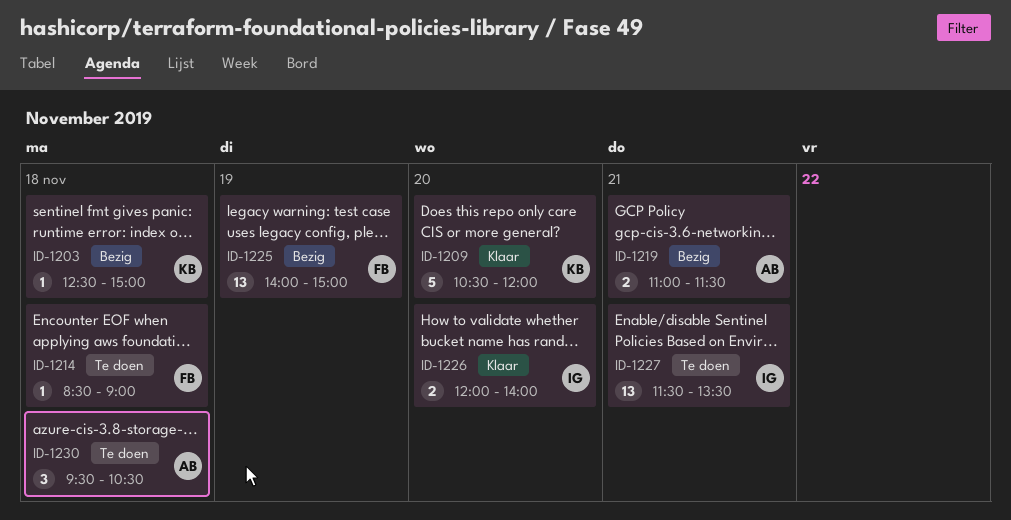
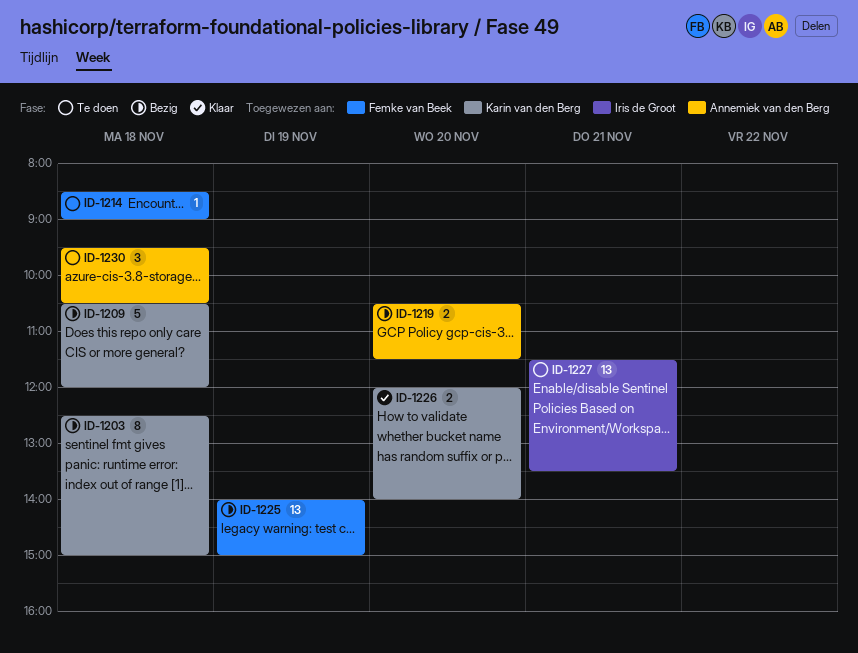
ID-1203, estimate: 1 -> 8
ID-1209, status: Klaar -> Bezig
ID-1209, day: Nov 20 -> Nov 18
ID-1219, day: Nov 21 -> Nov 20
ID-1219, begins: 11:00 -> 10:30
ID-1226, owner: Iris de Groot -> Karin van den Berg

